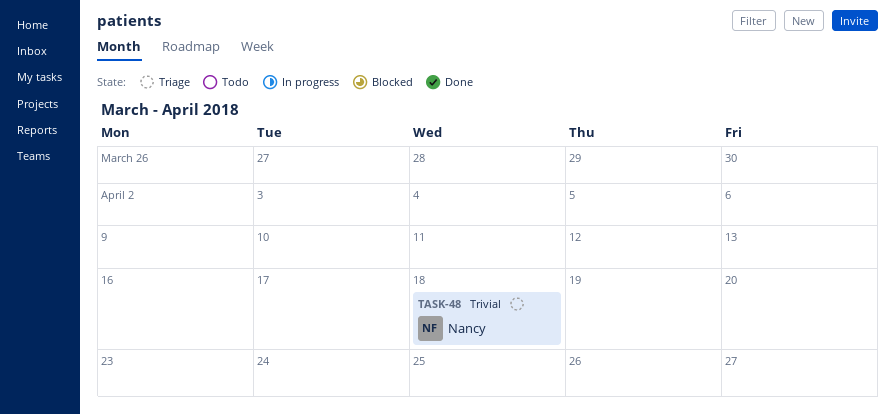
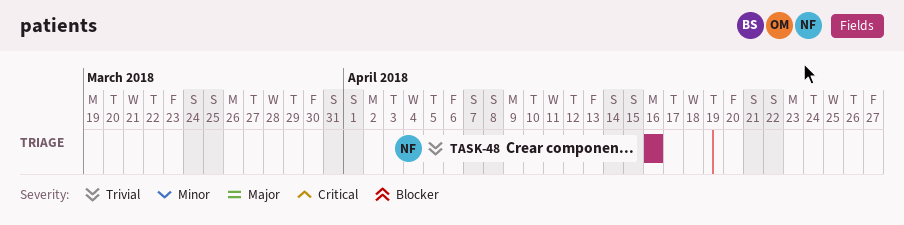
TASK-48, due: Apr 18 -> Apr 16

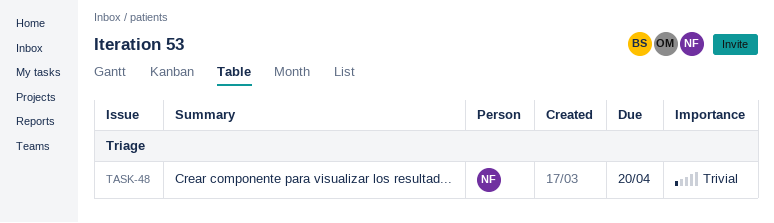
TASK-48, due: Apr 16 -> Apr 20

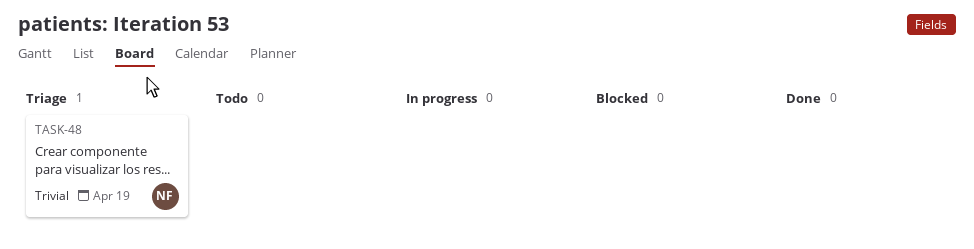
TASK-48, due: Apr 20 -> Apr 19

